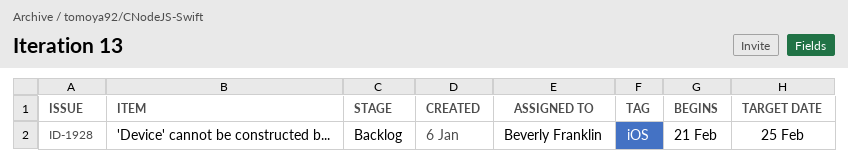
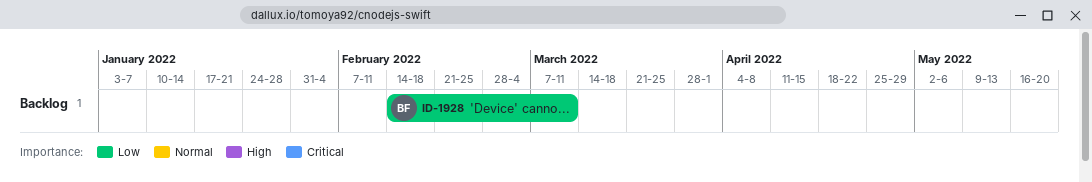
ID-1928, start: Feb 21 -> Feb 14
ID-1928, due: Feb 25 -> Mar 11

